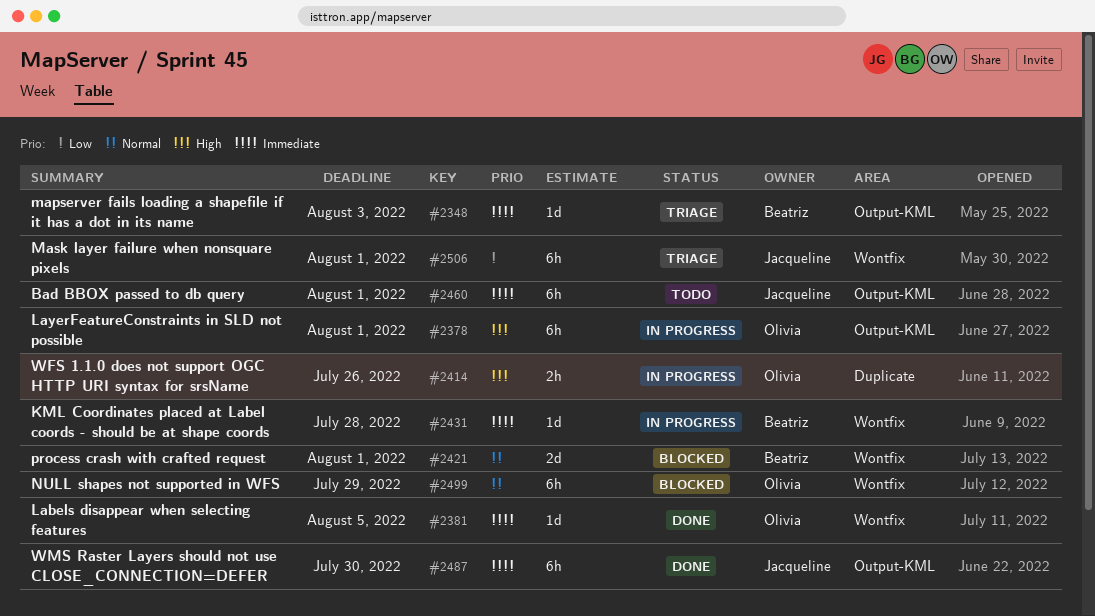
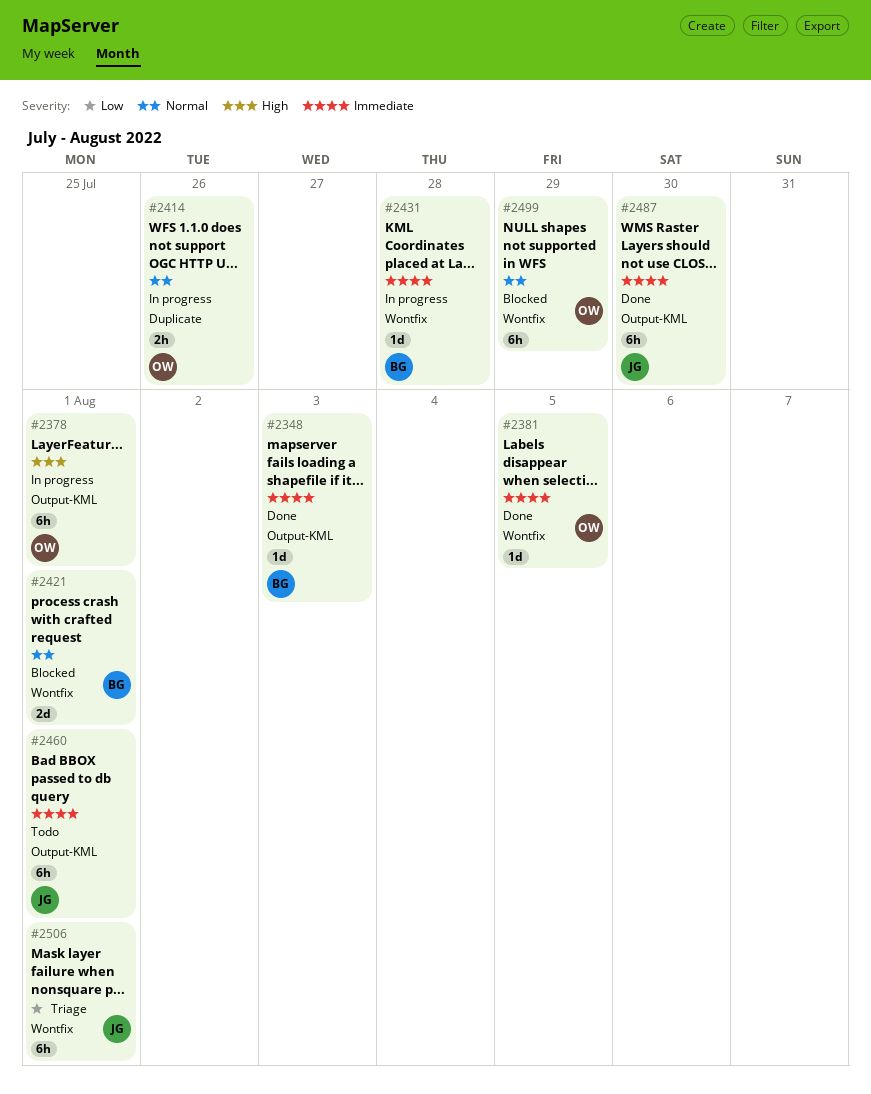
#2348, status: Triage -> Done
#2414, priority: High -> Normal

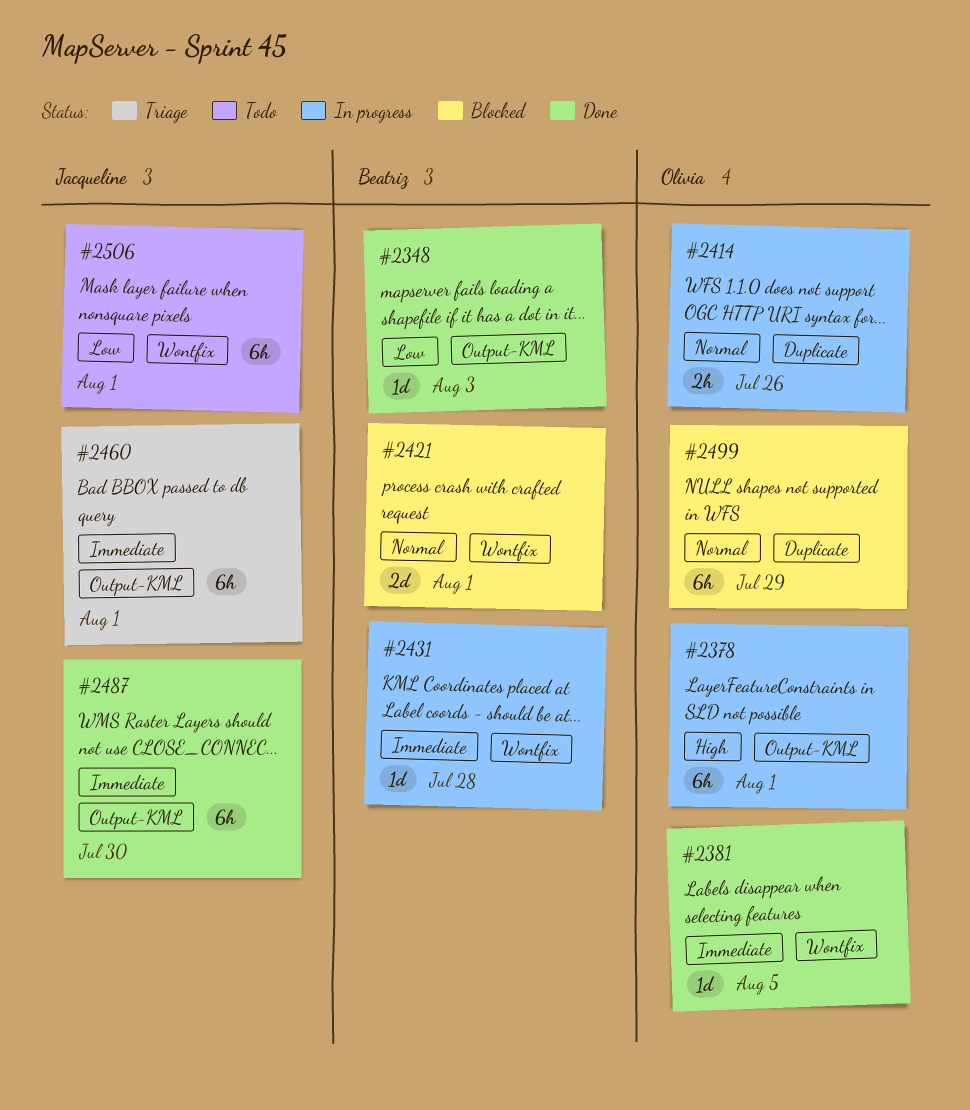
#2348, priority: Immediate -> Low
#2460, status: Todo -> Triage
#2499, label: Wontfix -> Duplicate
#2506, status: Triage -> Todo

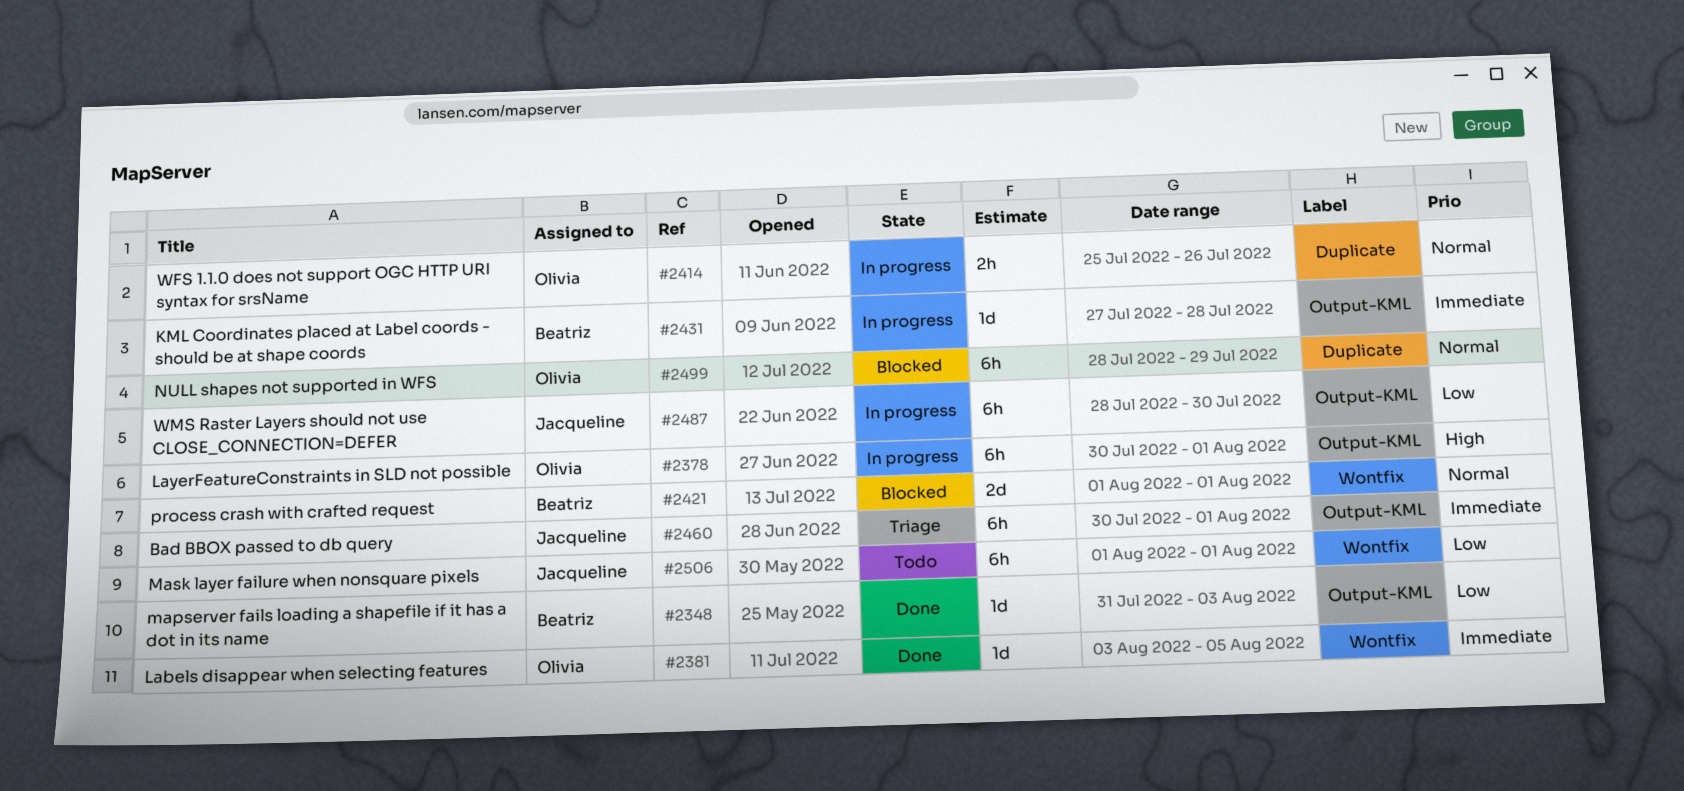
#2431, label: Wontfix -> Output-KML
#2487, status: Done -> In progress
#2487, priority: Immediate -> Low

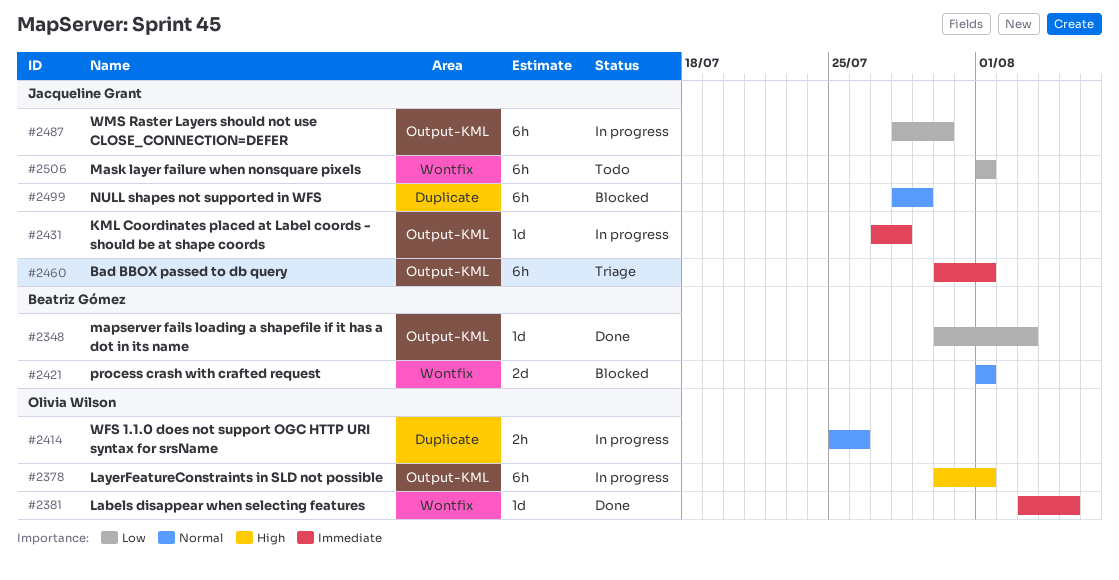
#2348, start: Jul 31 -> Jul 30
#2431, owner: Beatriz Gómez -> Jacqueline Grant
#2499, owner: Olivia Wilson -> Jacqueline Grant

